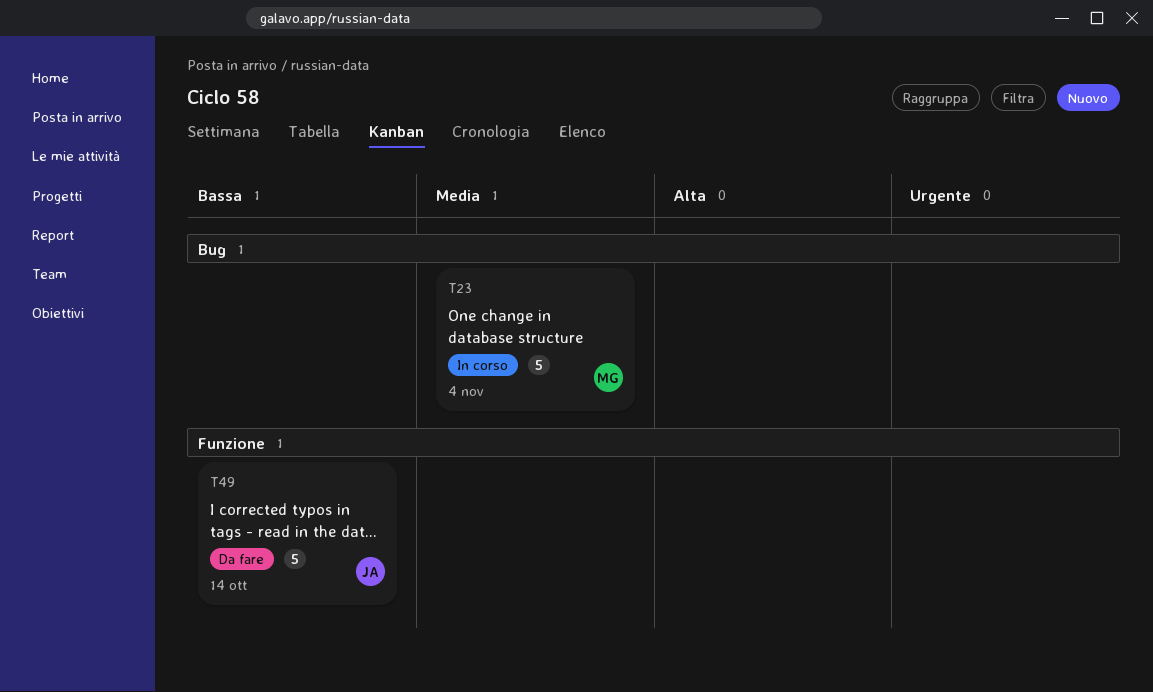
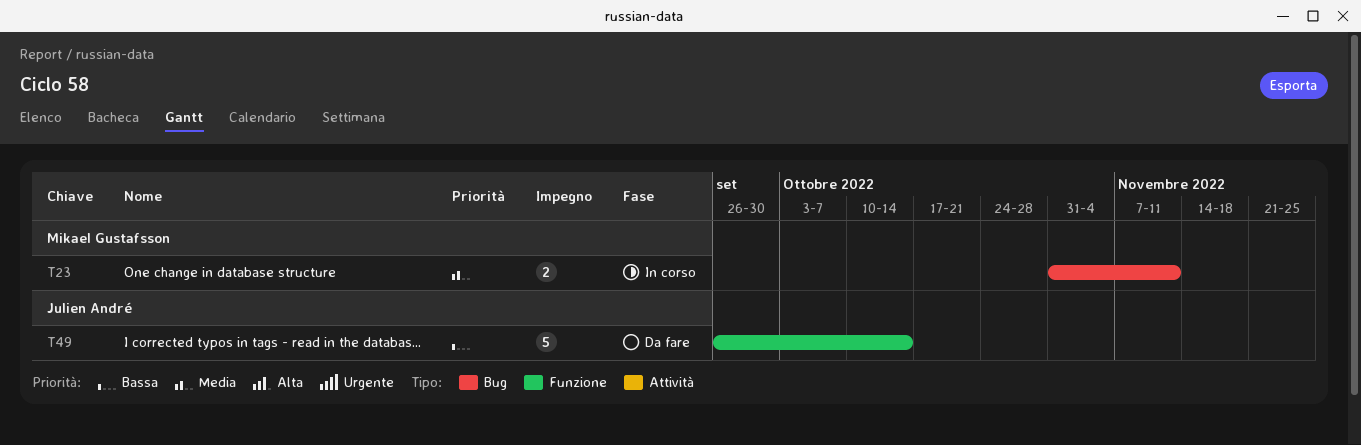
T23, estimate: 5 -> 2
T23, due: Nov 4 -> Nov 11

